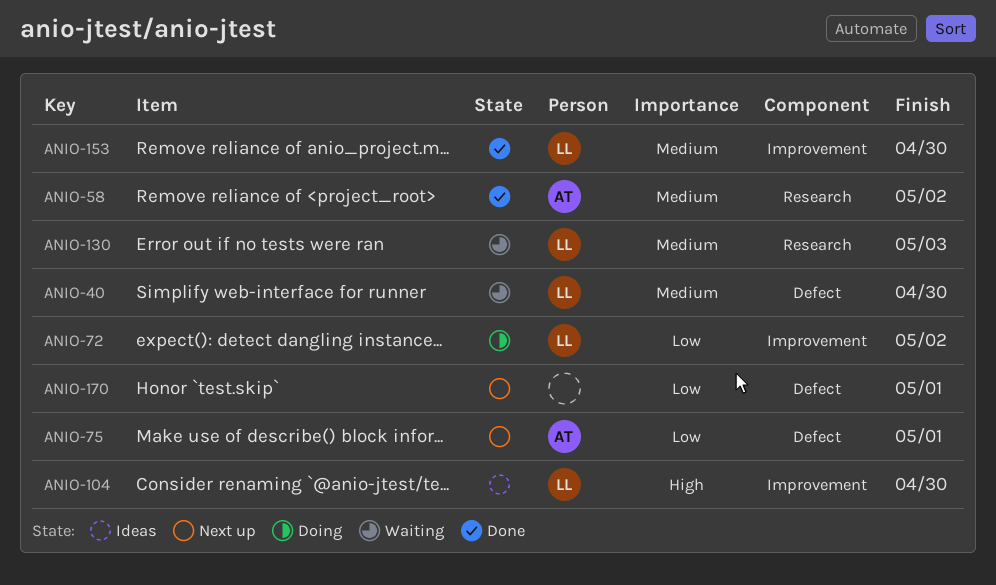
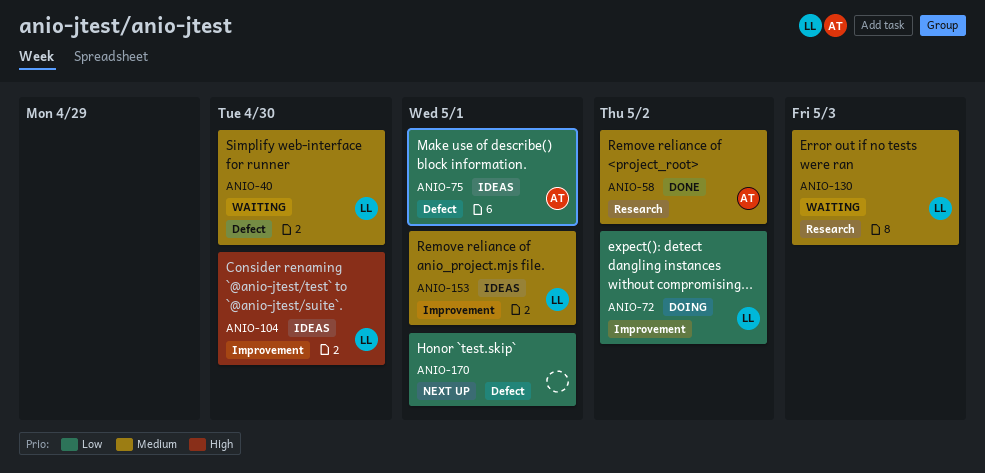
ANIO-75, status: Next up -> Ideas
ANIO-153, status: Done -> Ideas
ANIO-153, due: Apr 30 -> May 1

